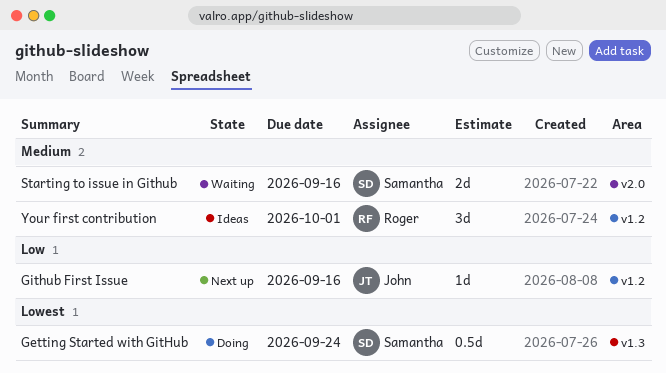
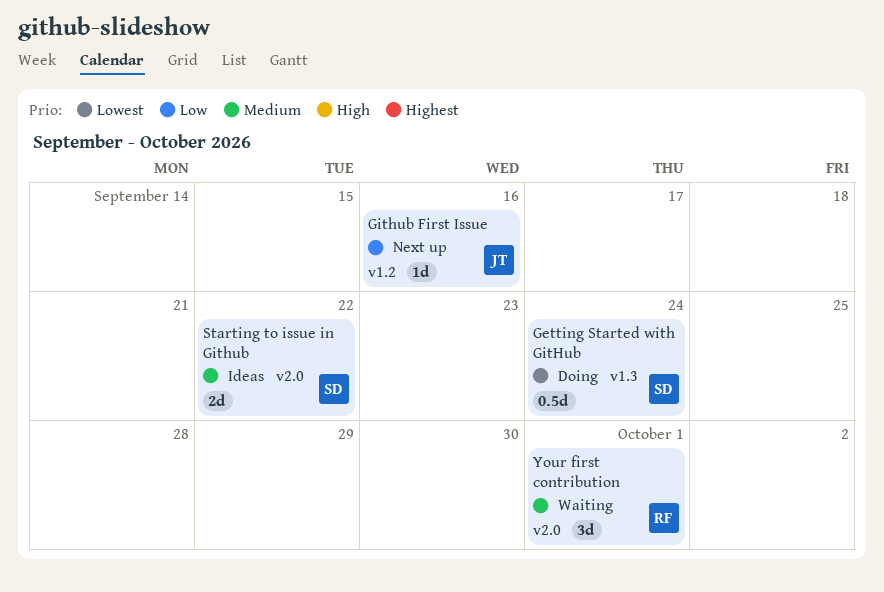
Starting to issue in Github, status: Waiting -> Ideas
Starting to issue in Github, due: Sep 16 -> Sep 22
Your first contribution, status: Ideas -> Waiting
Your first contribution, label: v1.2 -> v2.0

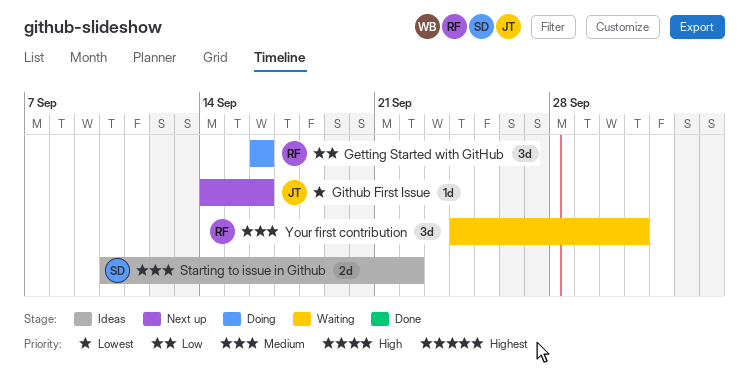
Getting Started with GitHub, owner: SD -> RF
Getting Started with GitHub, priority: Lowest -> Low
Getting Started with GitHub, estimate: 0.5d -> 3d
Getting Started with GitHub, due: Sep 24 -> Sep 16
Github First Issue, priority: Low -> Lowest

